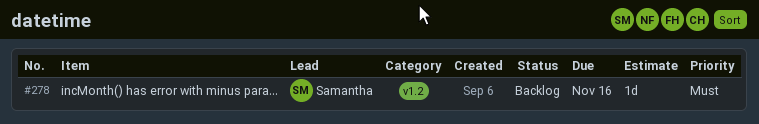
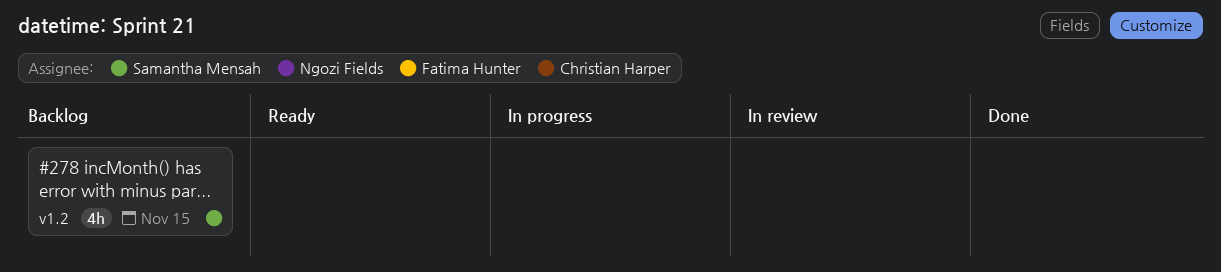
#278, estimate: 1d -> 4h
#278, due: Nov 16 -> Nov 15

